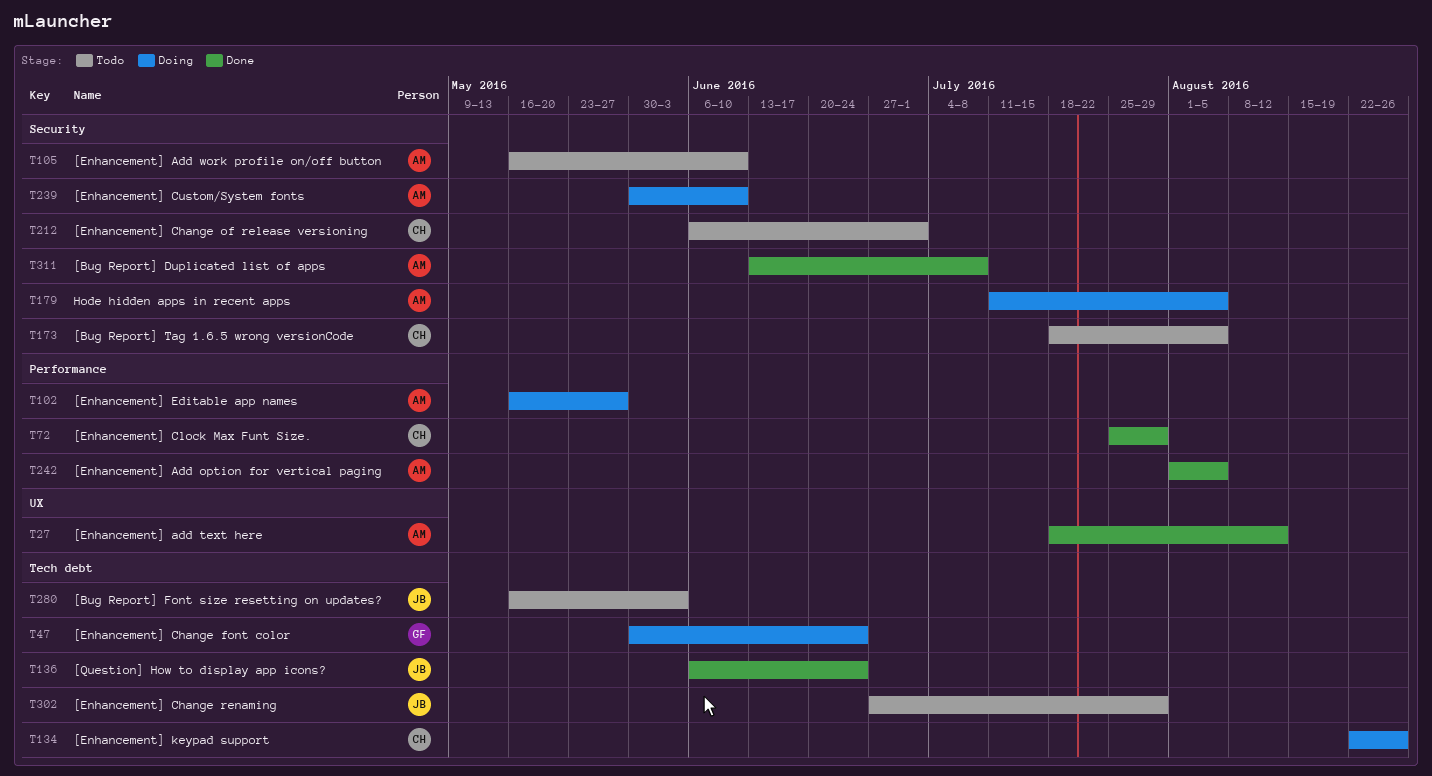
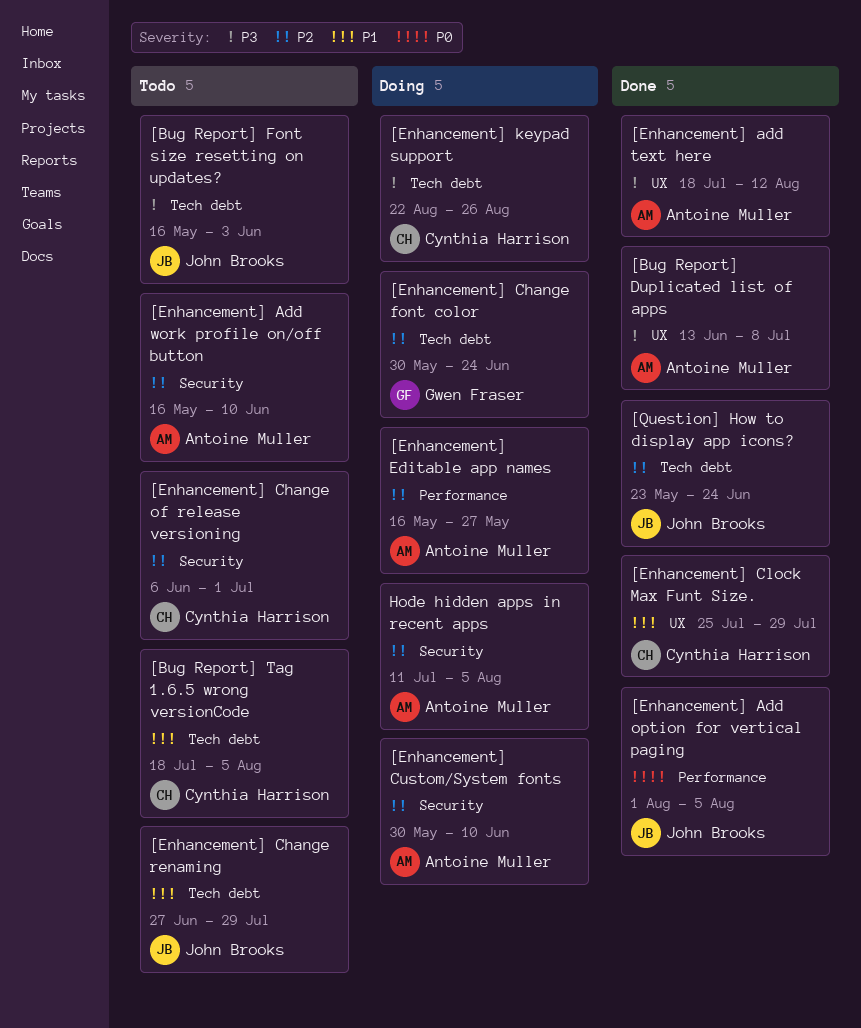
[Bug Report] Duplicated list of apps, label: Security -> UX
[Bug Report] Tag 1.6.5 wrong versionCode, label: Security -> Tech debt
[Enhancement] Add option for vertical paging, owner: Antoine Muller -> John Brooks
[Enhancement] Clock Max Funt Size., label: Performance -> UX
[Question] How to display app icons?, start: Jun 6 -> May 23

